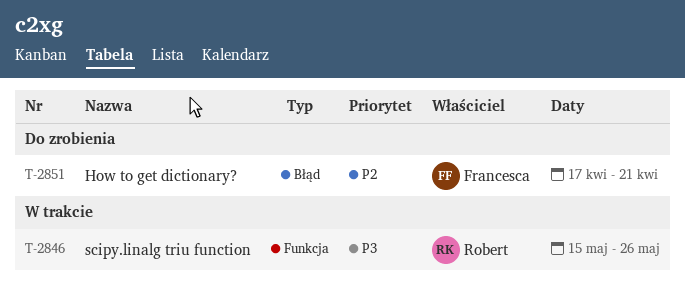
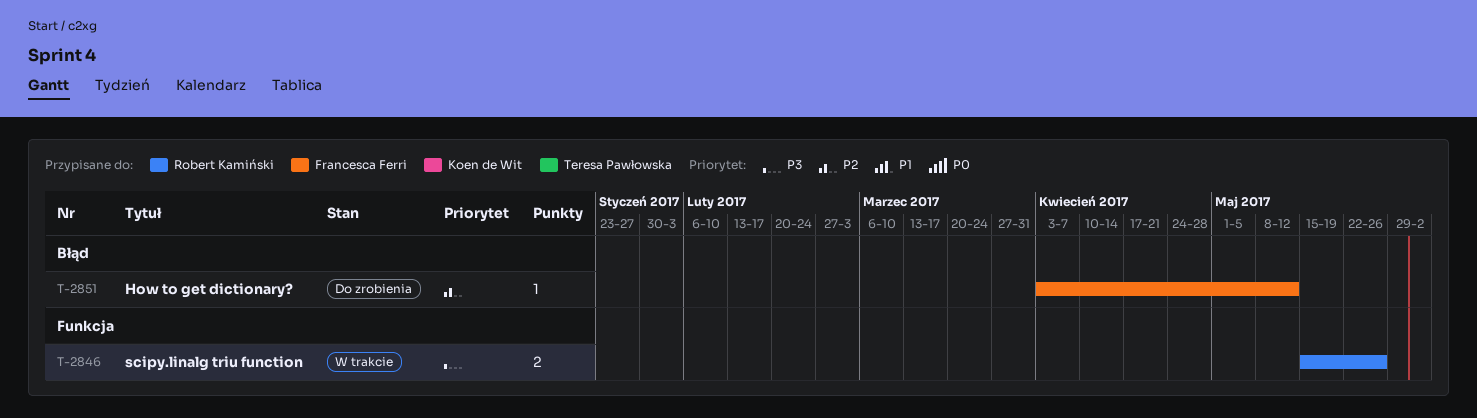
T-2851, start: Apr 17 -> Apr 3
T-2851, due: Apr 21 -> May 12

